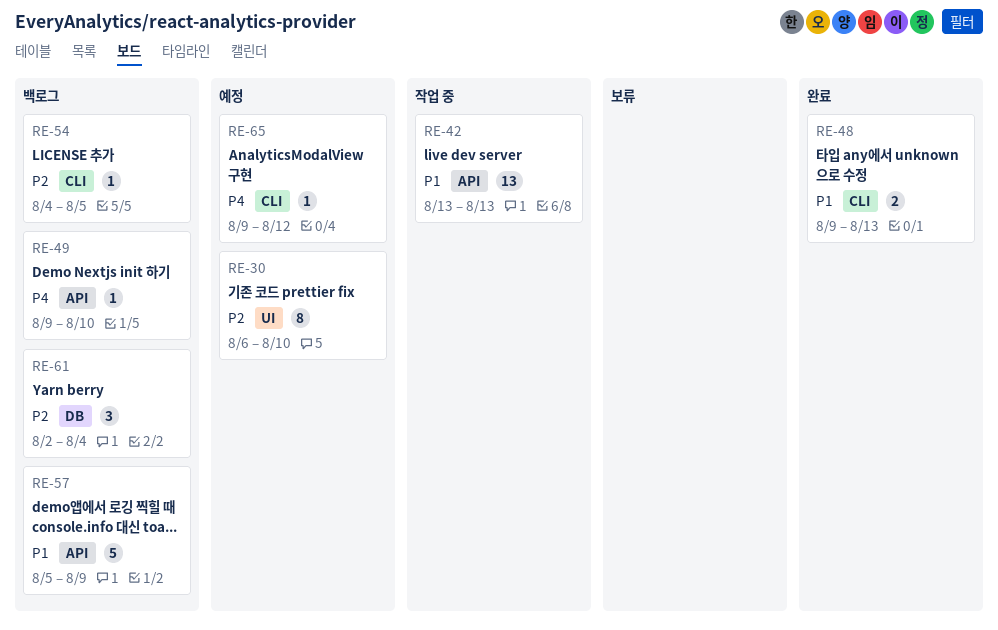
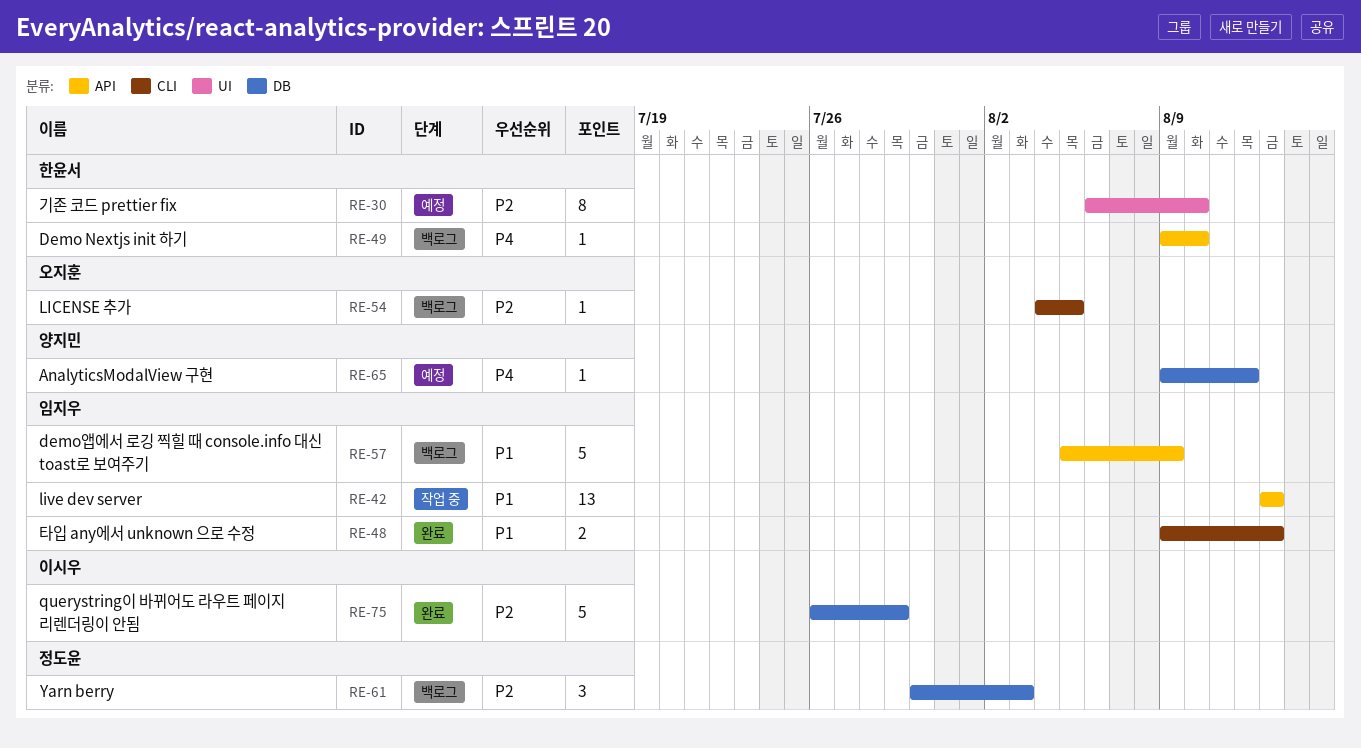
RE-61, start: Aug 2 -> Jul 30
RE-61, due: Aug 4 -> Aug 3
RE-65, label: CLI -> DB
RE-75: none -> present

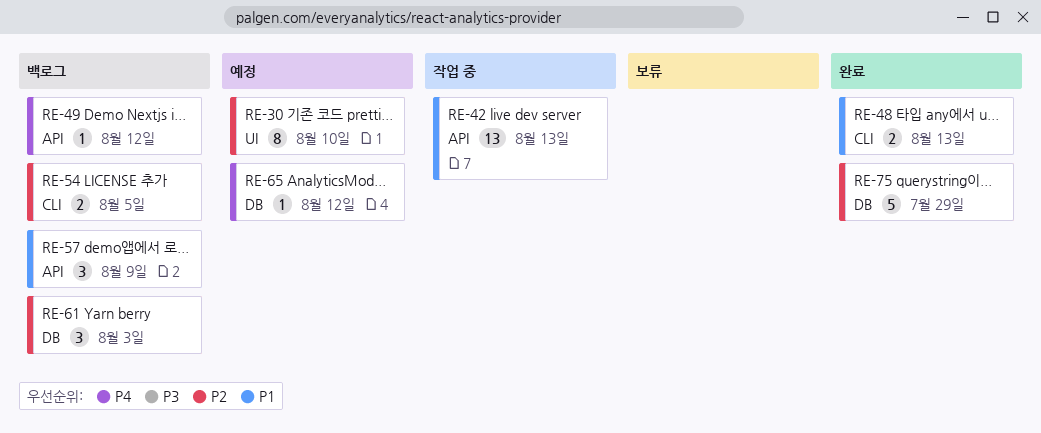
RE-49, due: Aug 10 -> Aug 12
RE-54, estimate: 1 -> 2
RE-57, estimate: 5 -> 3

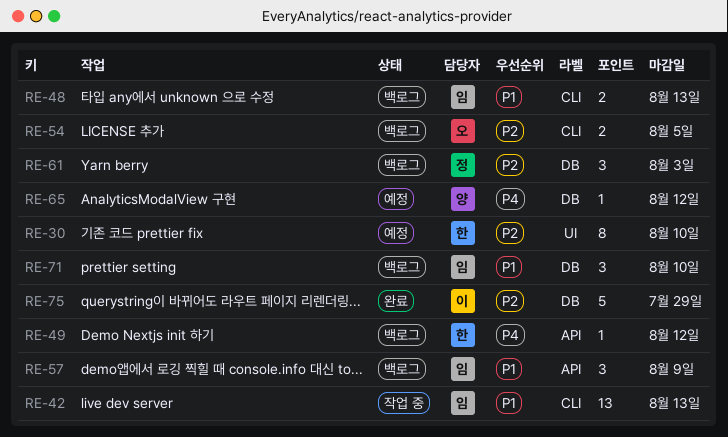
RE-42, label: API -> CLI
RE-48, status: 완료 -> 백로그
RE-71: none -> present

